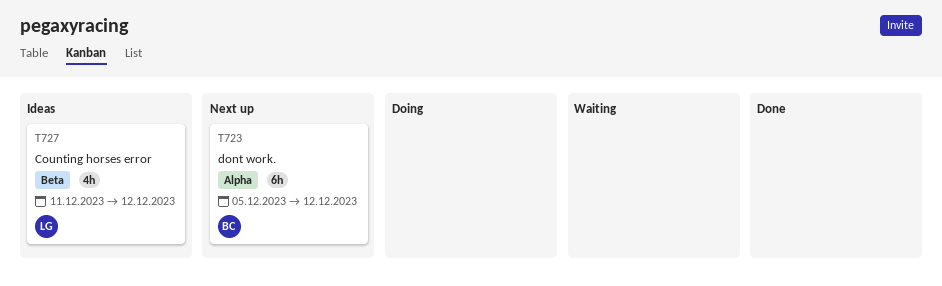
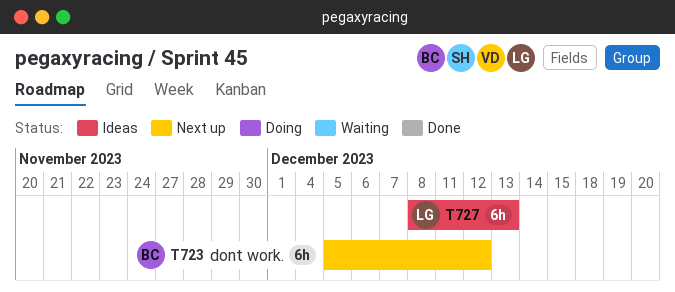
T727, estimate: 4h -> 6h
T727, start: Dec 11 -> Dec 8
T727, due: Dec 12 -> Dec 13

